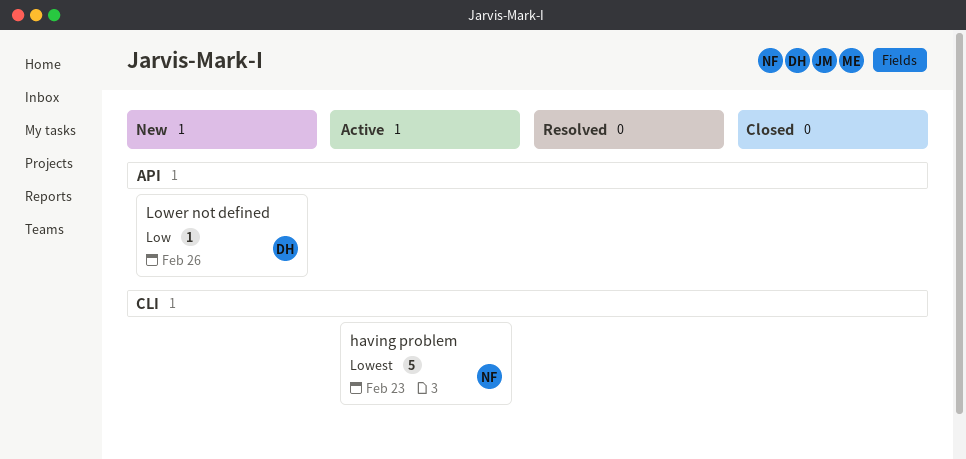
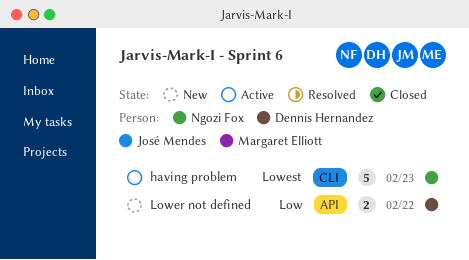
Lower not defined, estimate: 1 -> 2
Lower not defined, due: Feb 26 -> Feb 22

